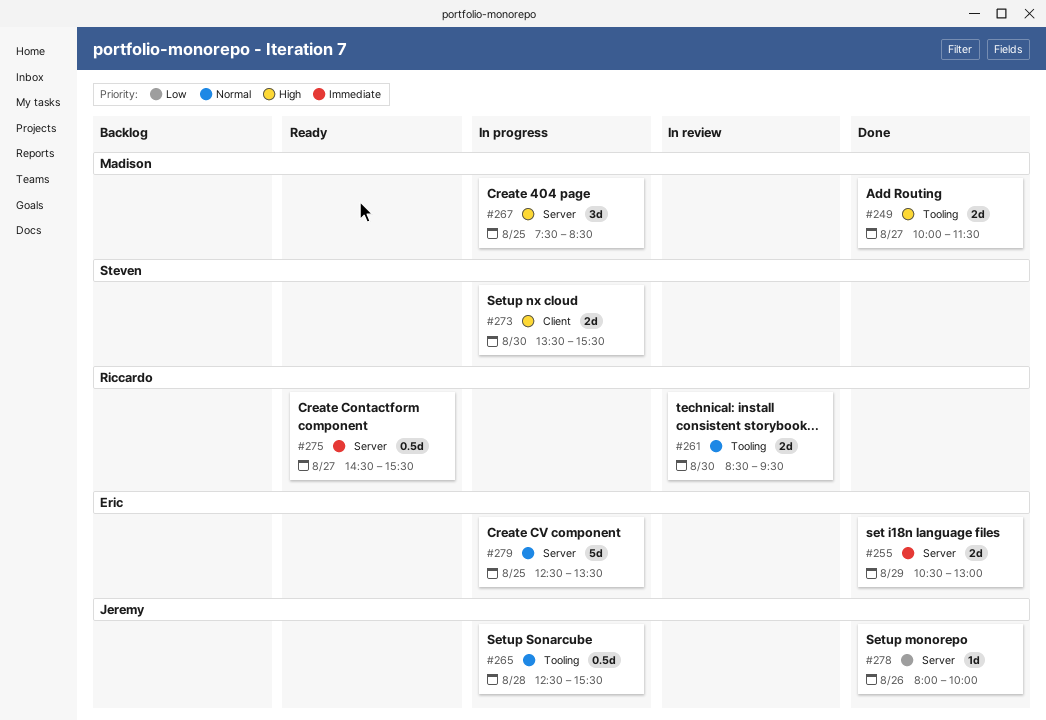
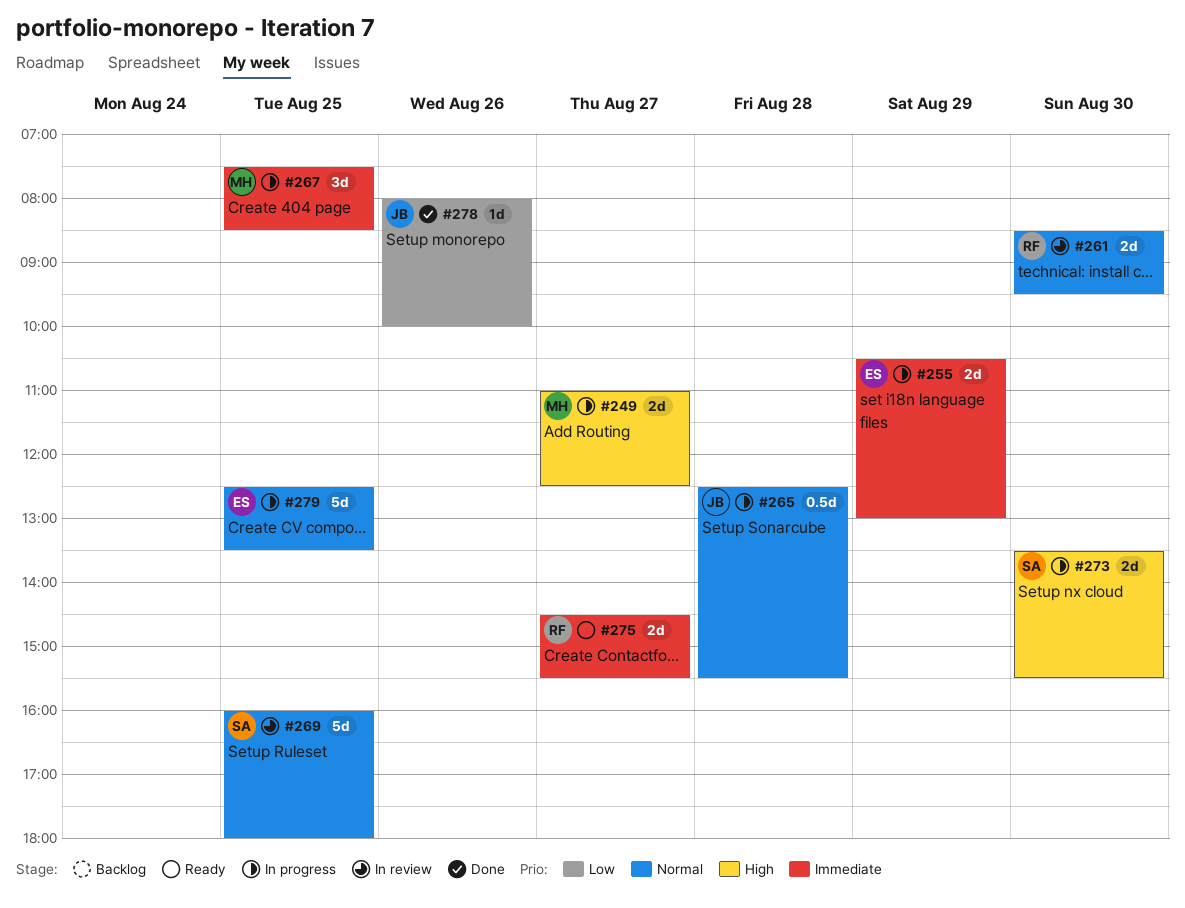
#249, status: Done -> In progress
#249, begins: 10:00 -> 11:00
#249, ends: 11:30 -> 12:30
#255, status: Done -> In progress
#267, priority: High -> Immediate
#269: none -> present
#275, estimate: 0.5d -> 2d

